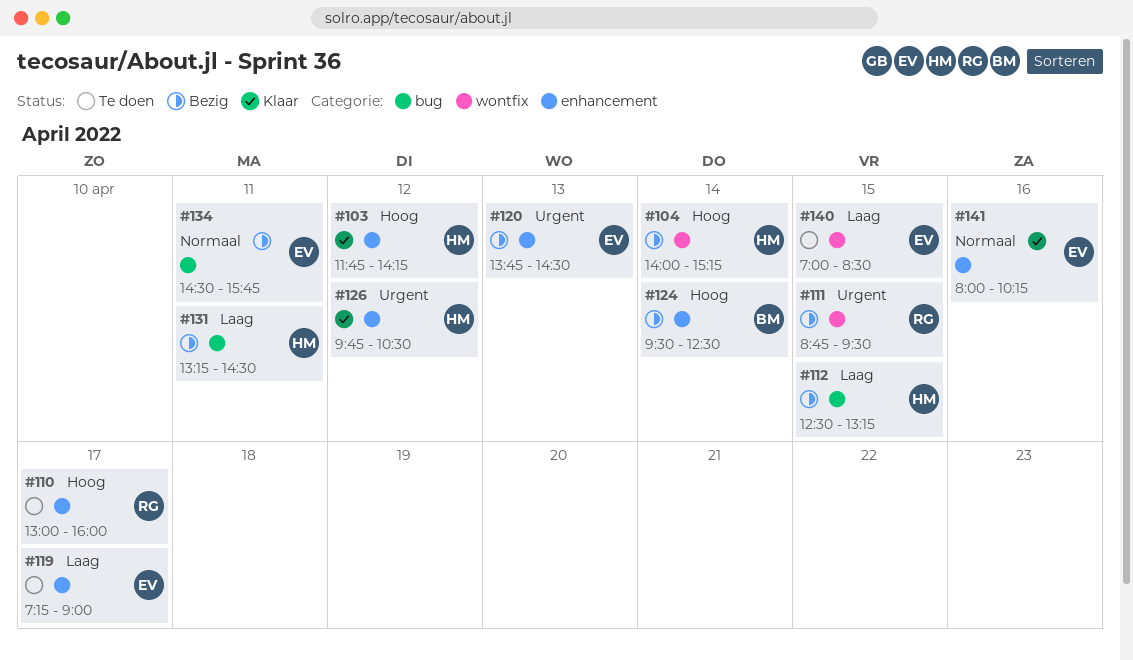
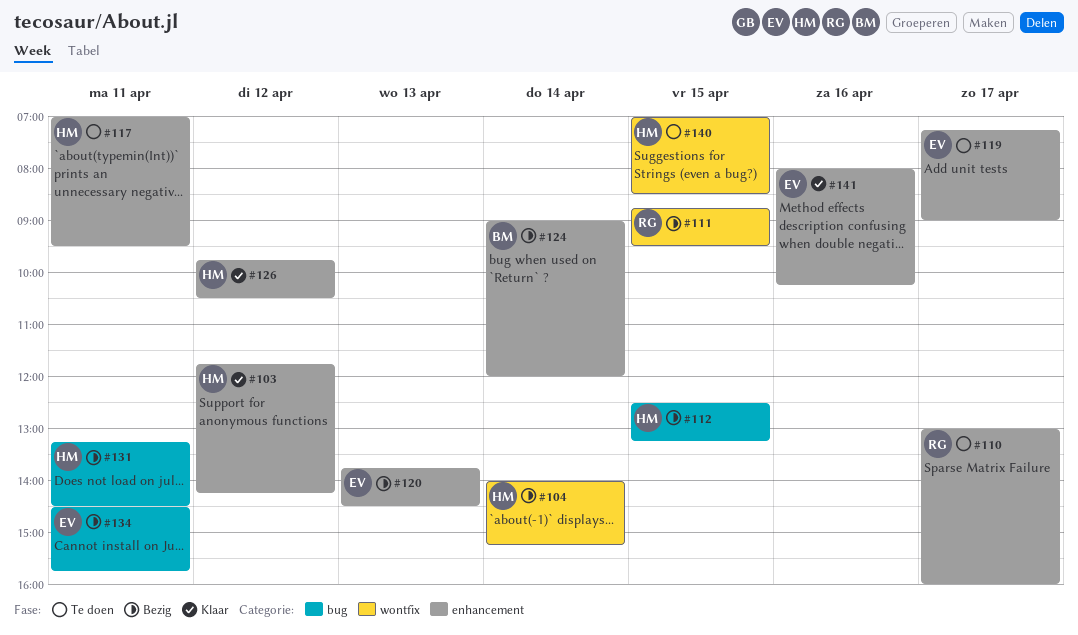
#117: none -> present
#124, begins: 09:30 -> 09:00
#124, ends: 12:30 -> 12:00
#140, owner: EV -> HM

